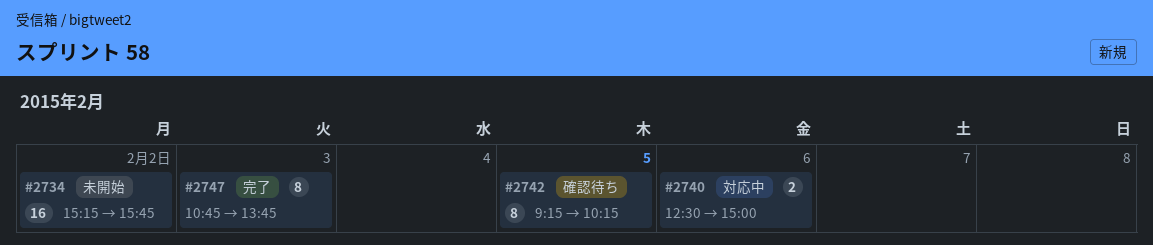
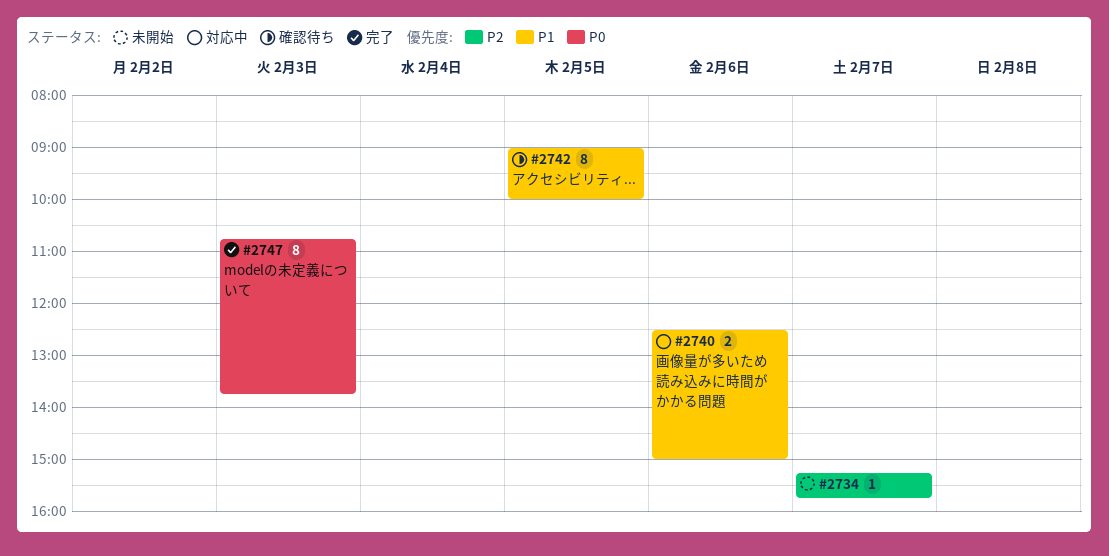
#2734, estimate: 16 -> 1
#2734, day: Feb 2 -> Feb 7
#2742, begins: 09:15 -> 09:00
#2742, ends: 10:15 -> 10:00

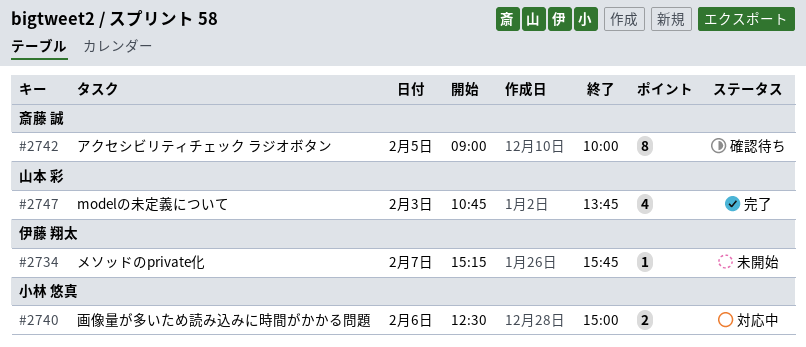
#2747, estimate: 8 -> 4

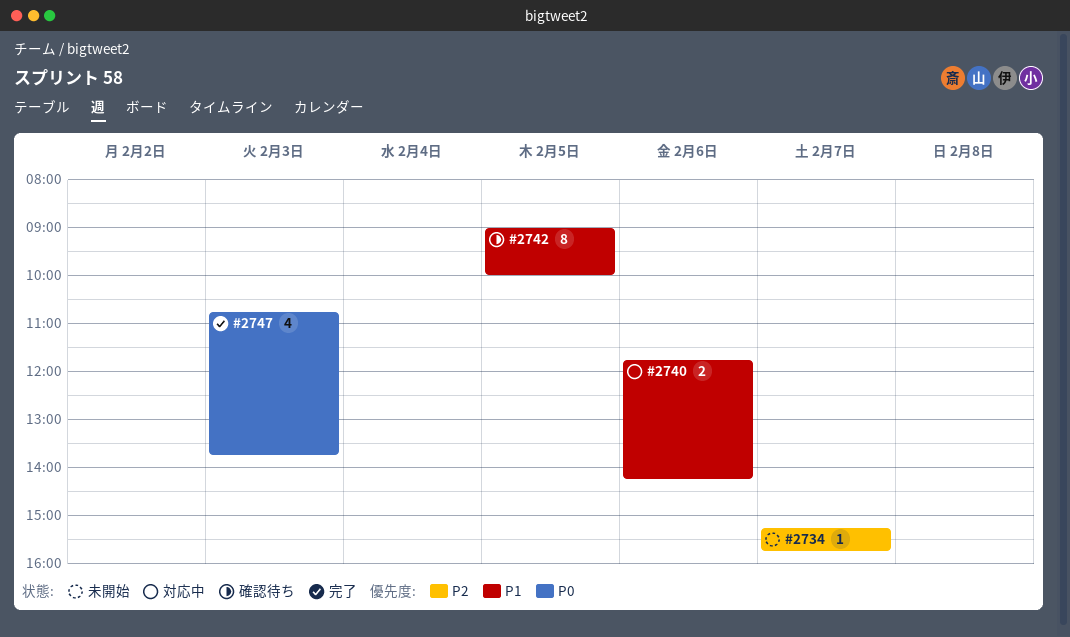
#2740, begins: 12:30 -> 11:45
#2740, ends: 15:00 -> 14:15

